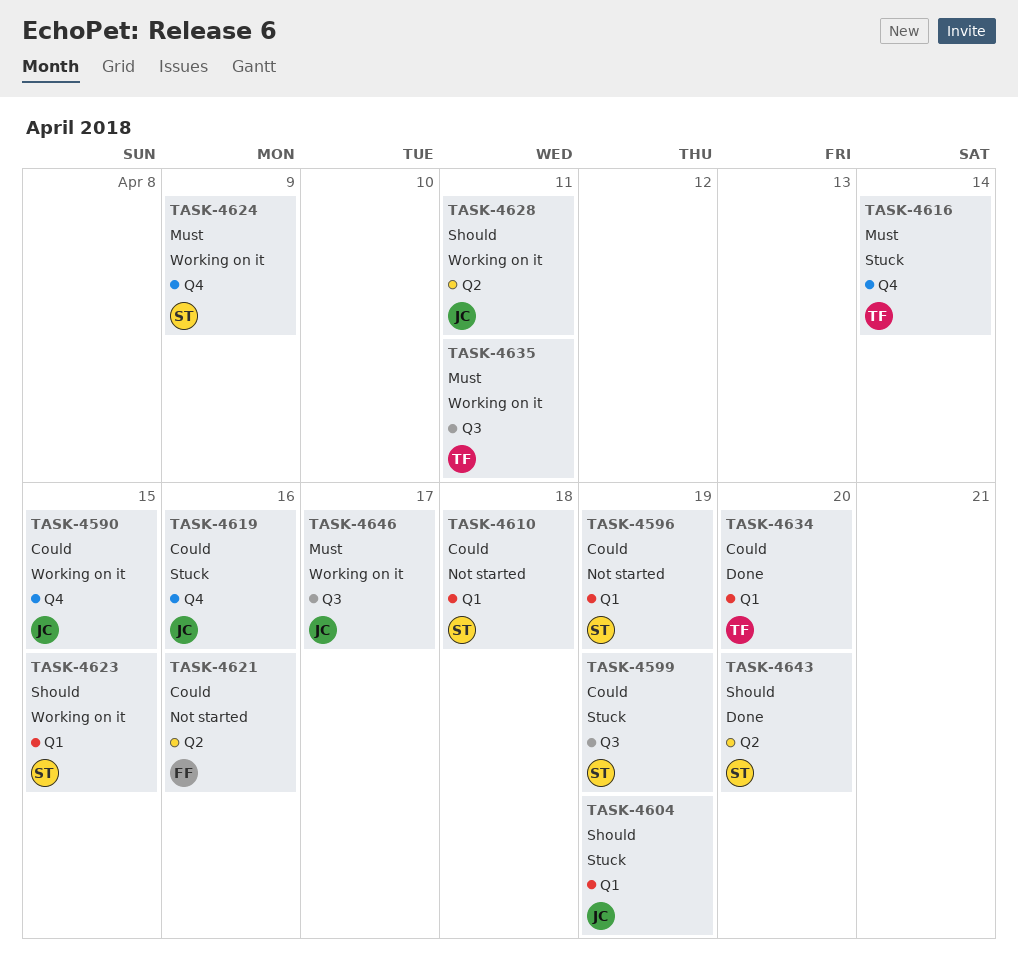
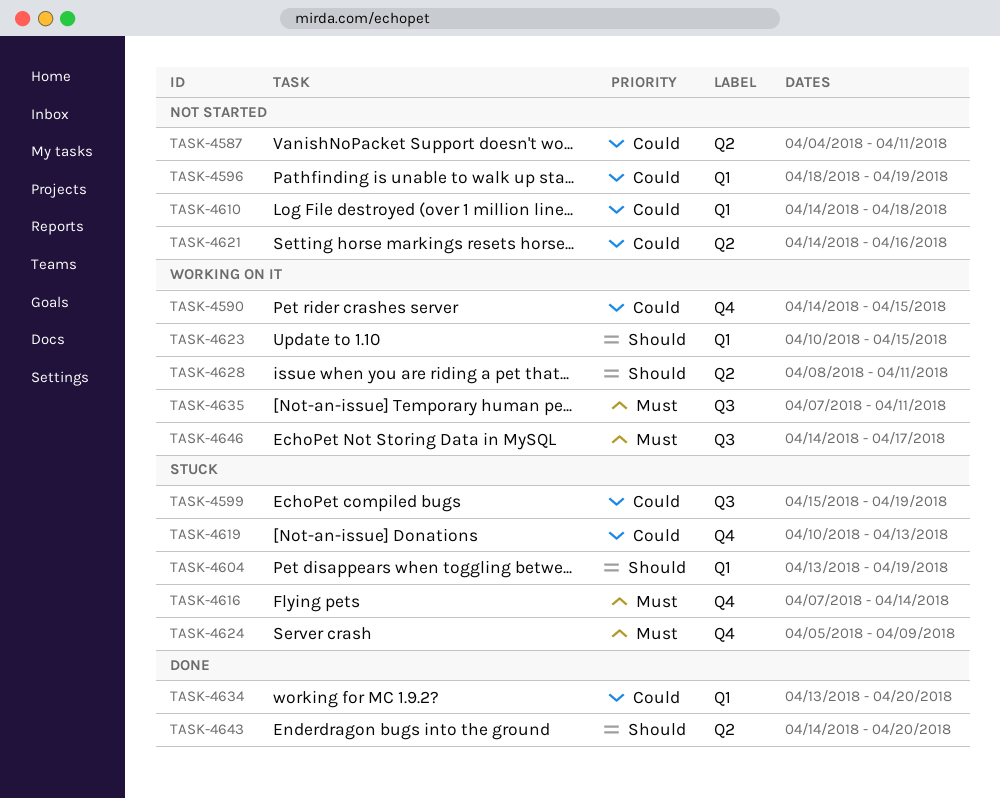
TASK-4587: none -> present
TASK-4619, due: Apr 16 -> Apr 13
TASK-4624, status: Working on it -> Stuck

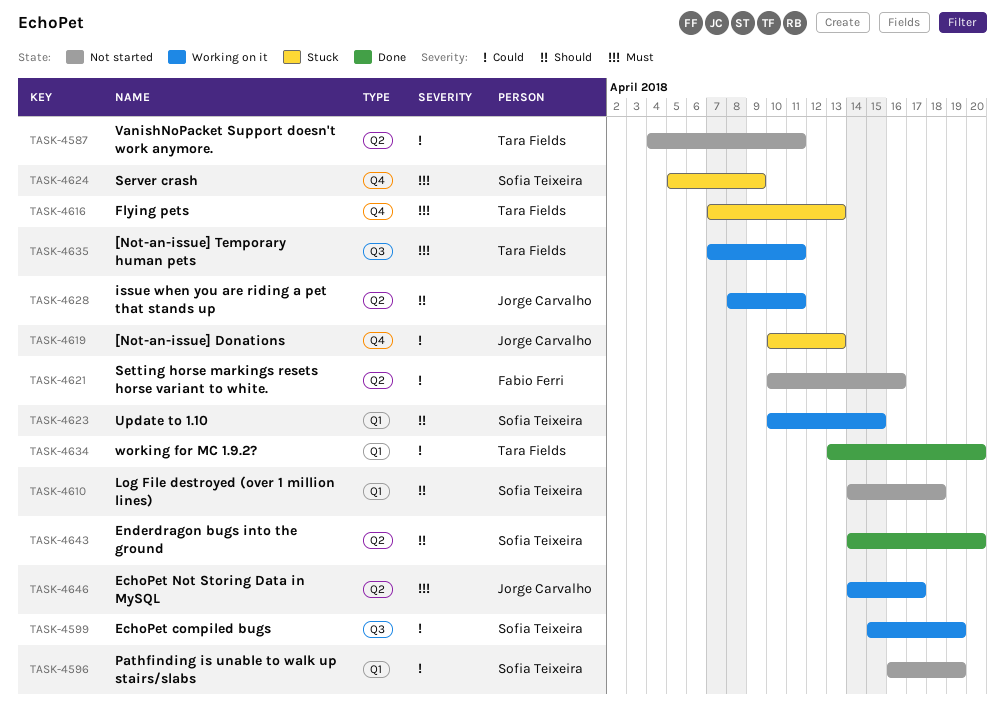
TASK-4590: present -> none
TASK-4596, start: Apr 18 -> Apr 16
TASK-4599, status: Stuck -> Working on it
TASK-4604: present -> none
TASK-4610, priority: Could -> Should
TASK-4616, due: Apr 14 -> Apr 13
TASK-4621, start: Apr 14 -> Apr 10
TASK-4646, label: Q3 -> Q2

